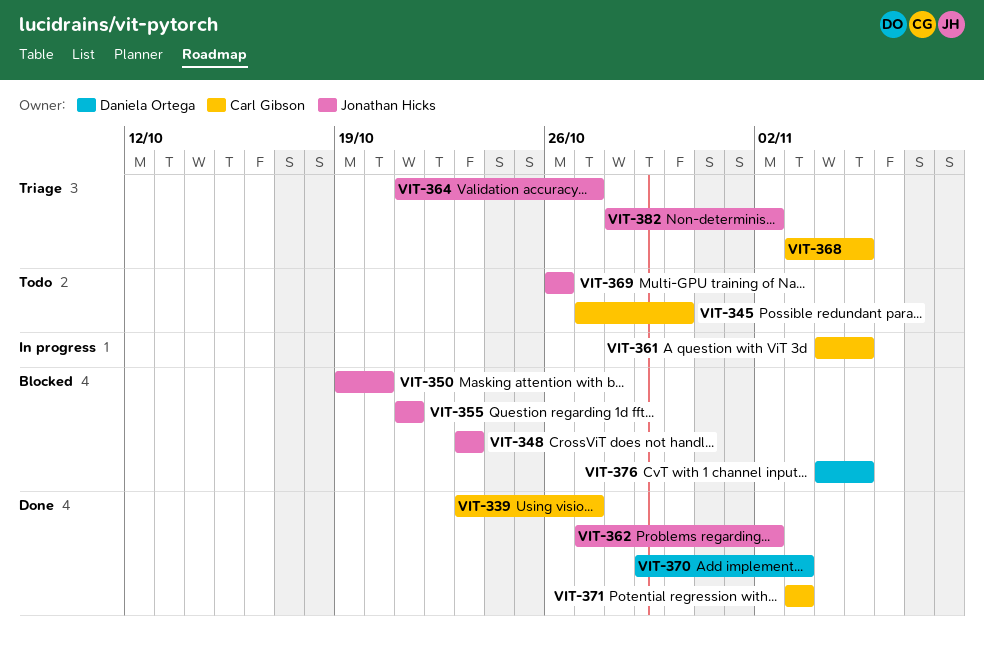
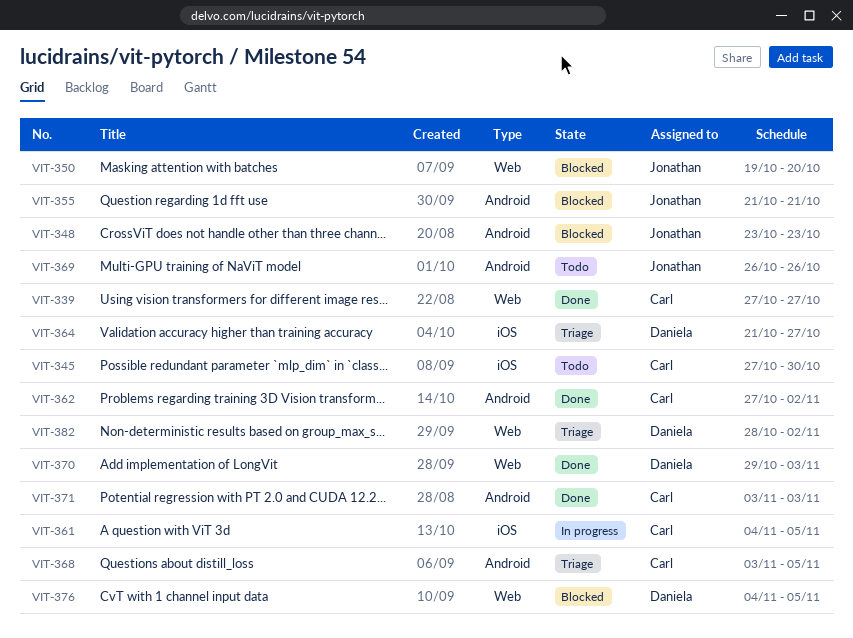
VIT-339, start: Oct 23 -> Oct 27
VIT-362, owner: Jonathan Hicks -> Carl Gibson
VIT-364, owner: Jonathan Hicks -> Daniela Ortega
VIT-382, owner: Jonathan Hicks -> Daniela Ortega

